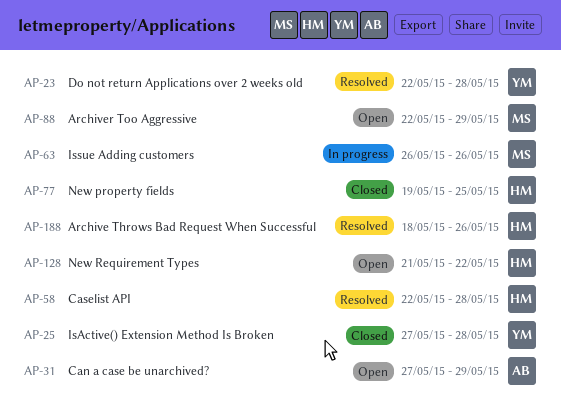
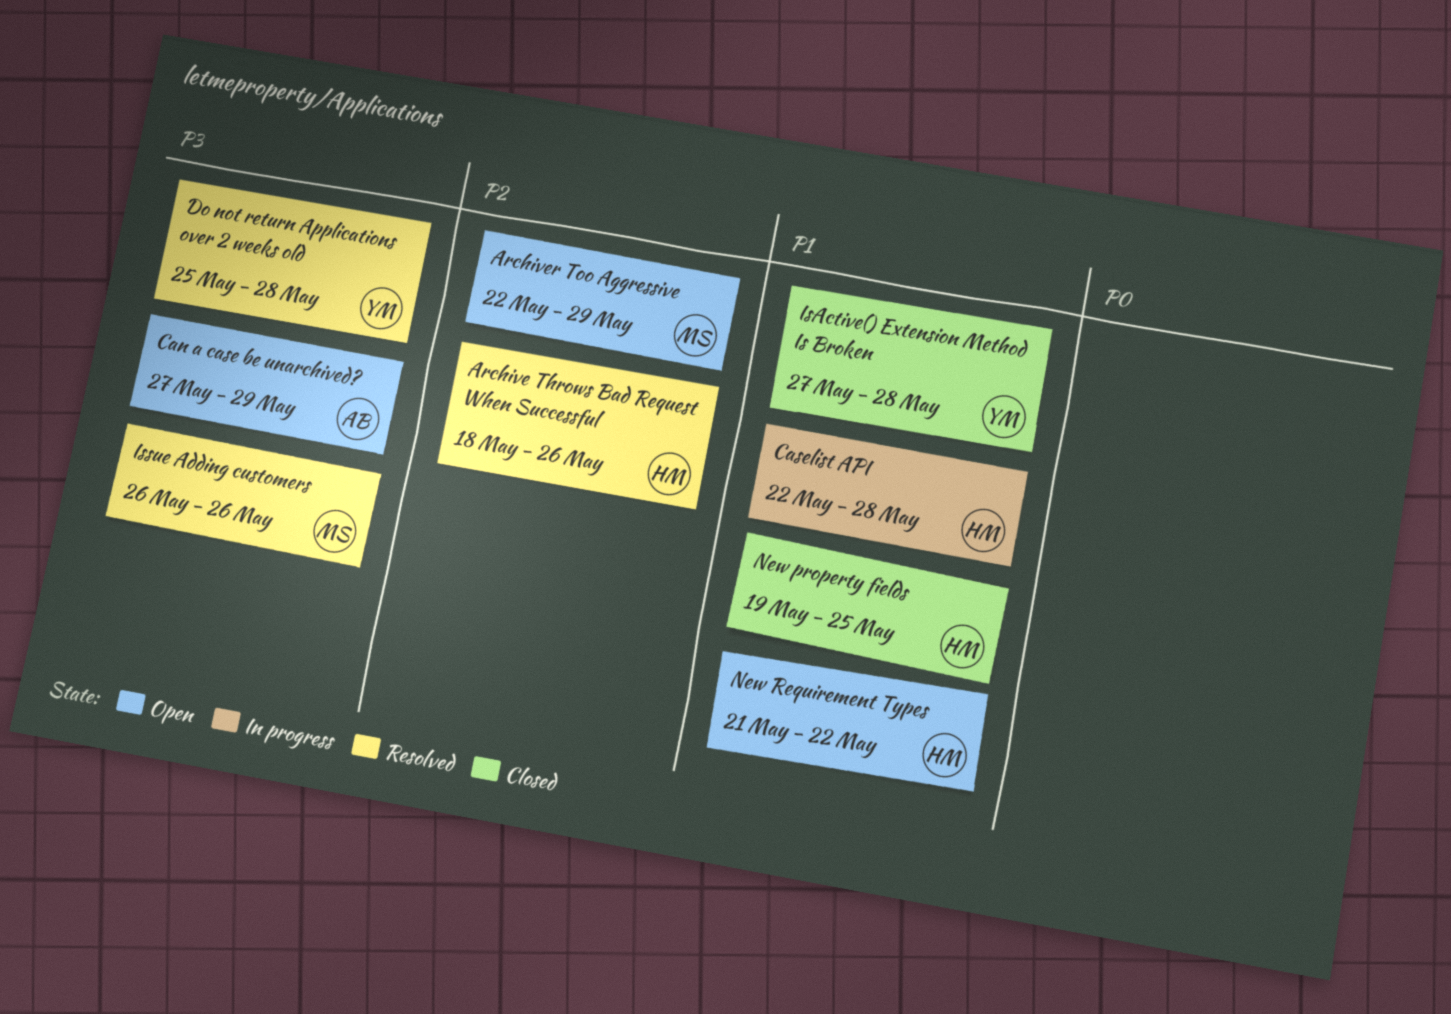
Caselist API, status: Resolved -> In progress
Do not return Applications over 2 weeks old, start: May 22 -> May 25
Issue Adding customers, status: In progress -> Resolved

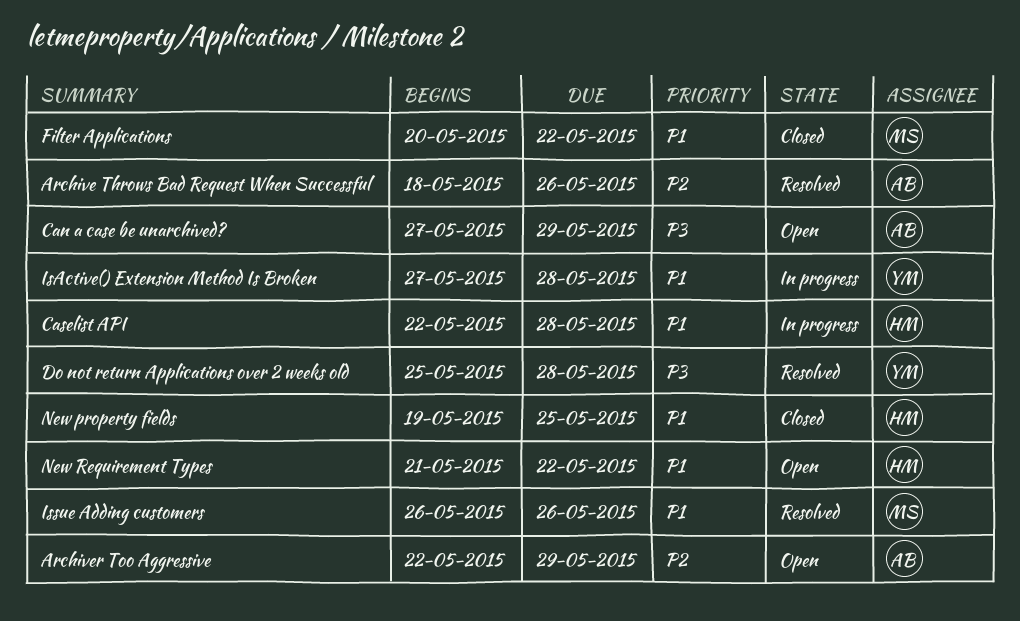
Archive Throws Bad Request When Successful, owner: HM -> AB
Archiver Too Aggressive, owner: MS -> AB
Filter Applications: none -> present
IsActive() Extension Method Is Broken, status: Closed -> In progress
Issue Adding customers, priority: P3 -> P1

